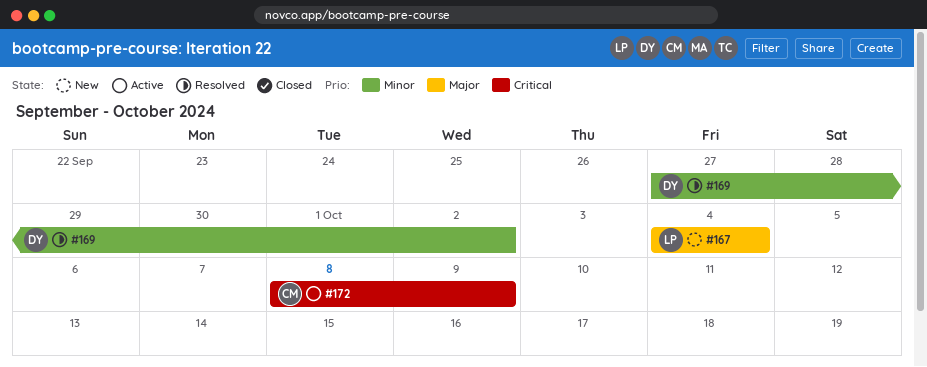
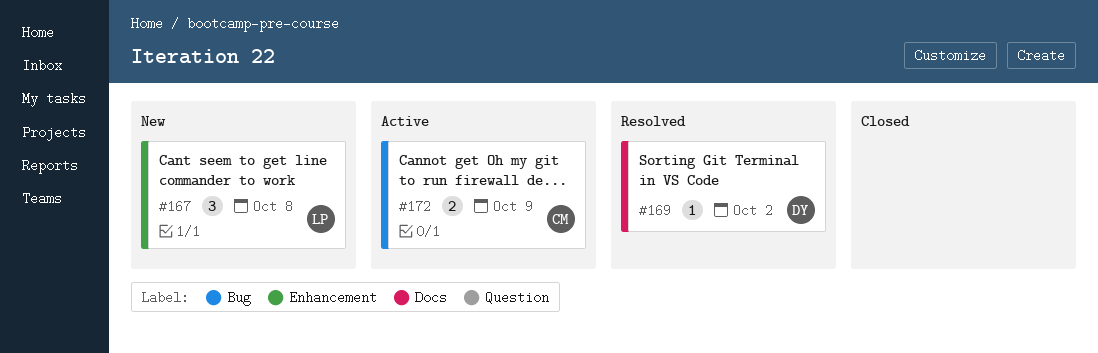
#167, due: Oct 4 -> Oct 8

